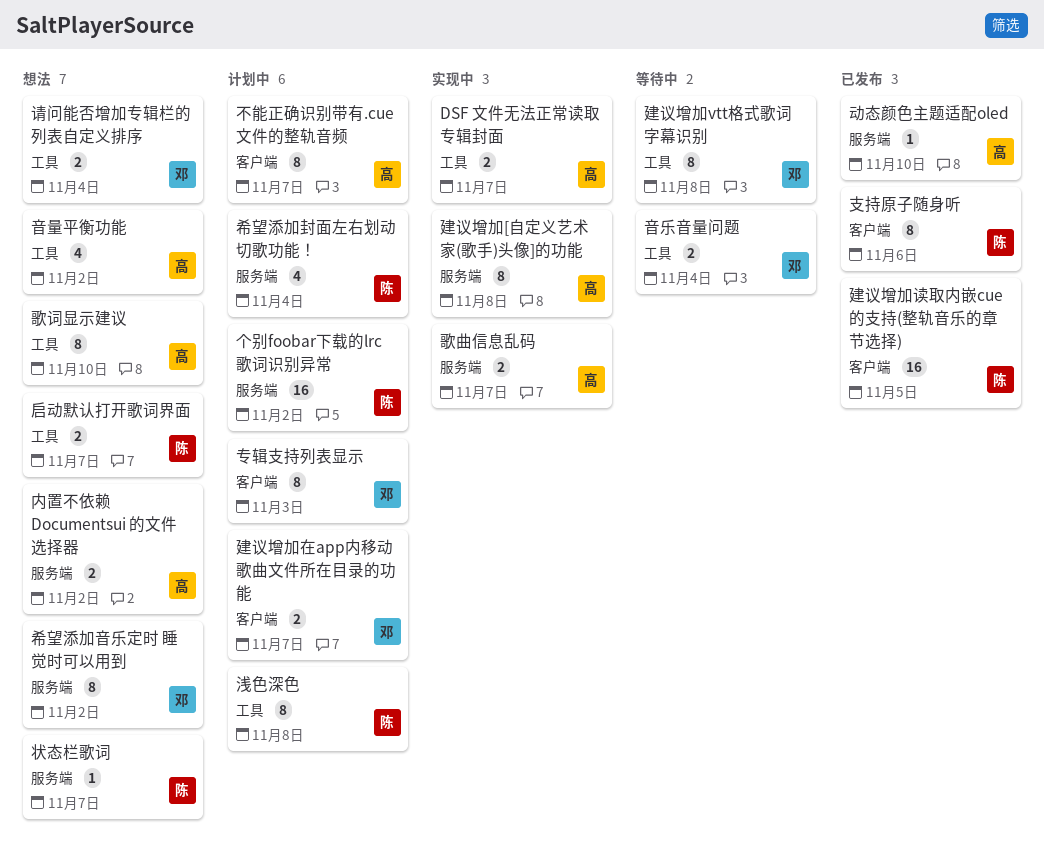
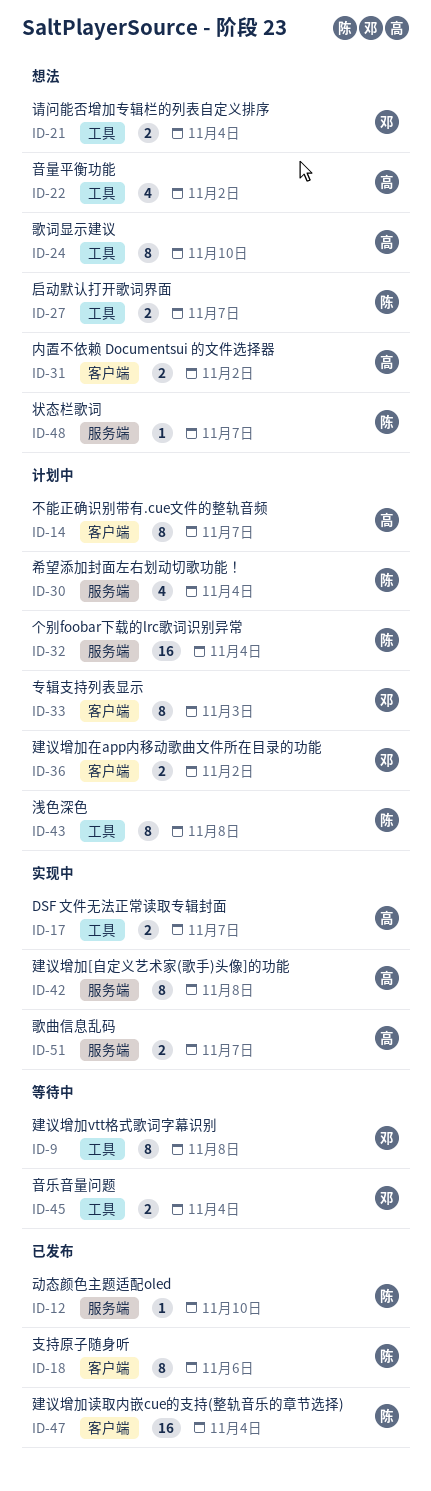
个别foobar下载的lrc歌词识别异常, due: Nov 2 -> Nov 4
内置不依赖 Documentsui 的文件选择器, label: 服务端 -> 客户端
动态颜色主题适配oled, owner: 高 -> 陈
希望添加音乐定时 睡觉时可以用到: present -> none
建议增加在app内移动歌曲文件所在目录的功能, due: Nov 7 -> Nov 2
建议增加读取内嵌cue的支持(整轨音乐的章节选择), due: Nov 5 -> Nov 4

